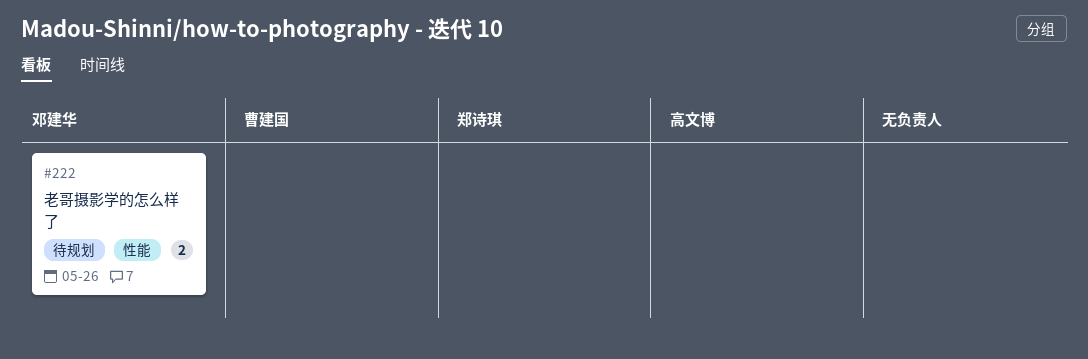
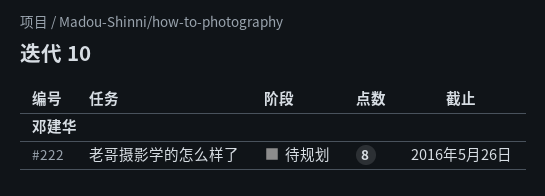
#222, estimate: 2 -> 8

